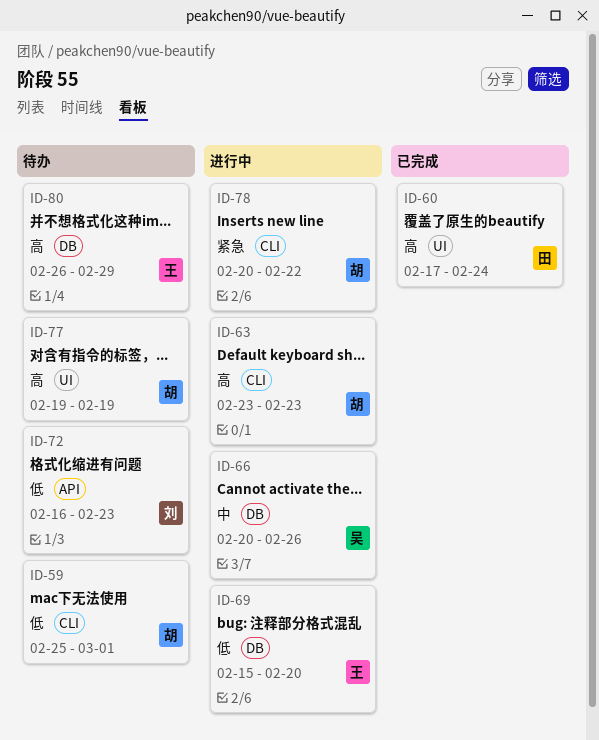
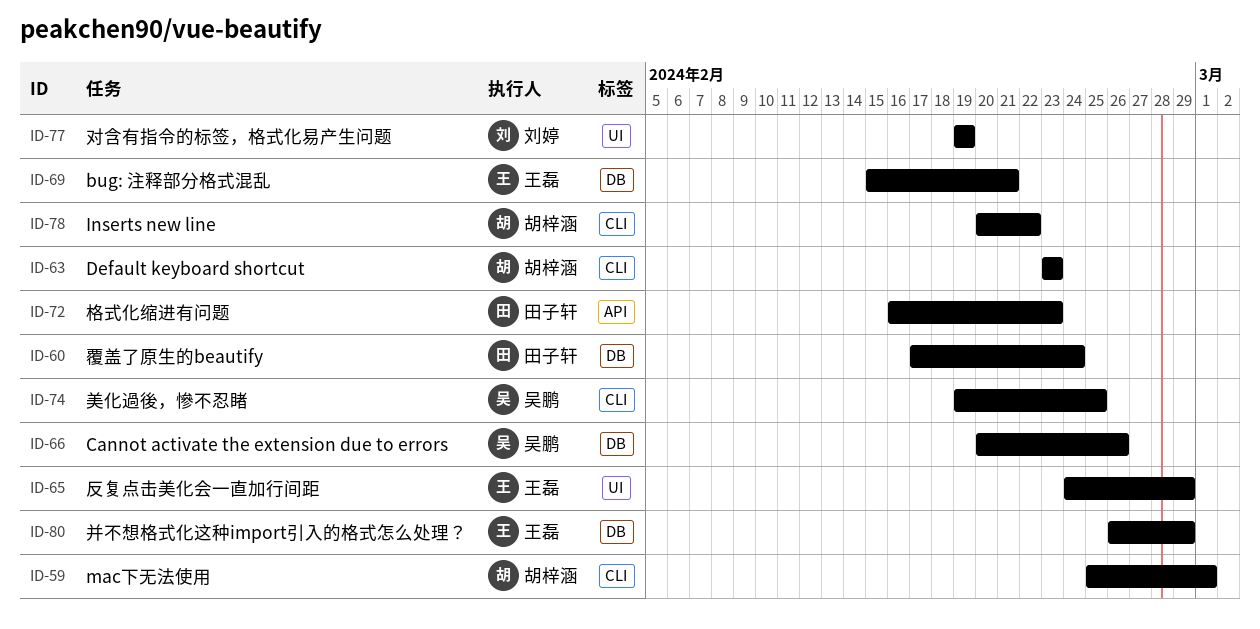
ID-60, label: UI -> DB
ID-65: none -> present
ID-69, due: Feb 20 -> Feb 21
ID-72, owner: 刘婷 -> 田子轩
ID-74: none -> present
ID-77, owner: 胡梓涵 -> 刘婷

